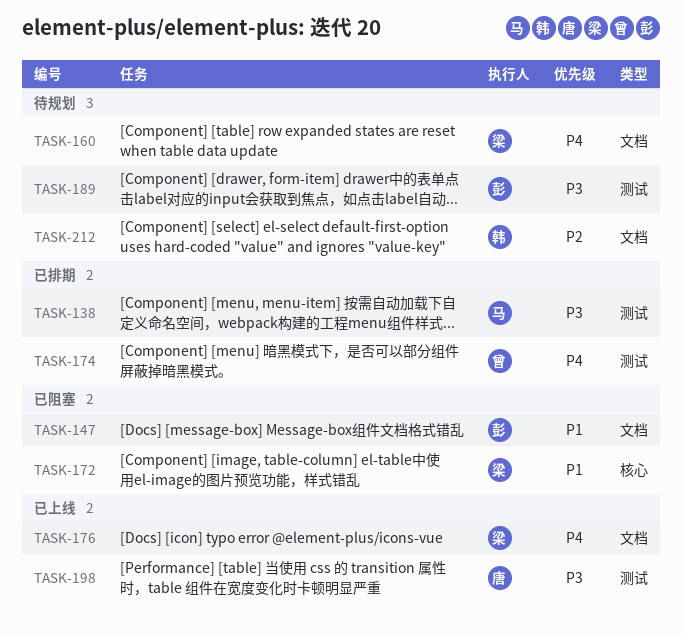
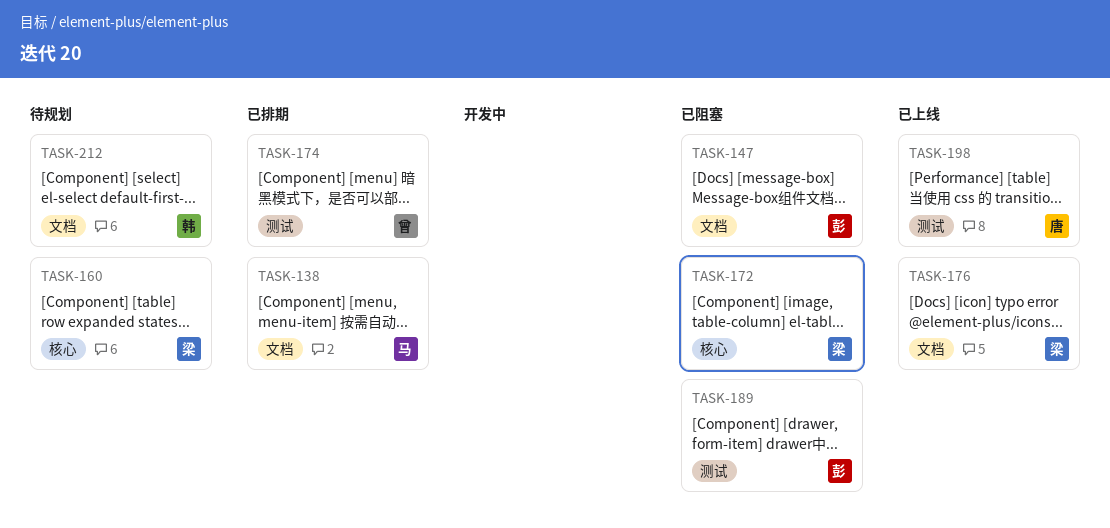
TASK-138, label: 测试 -> 文档
TASK-160, label: 文档 -> 核心
TASK-189, status: 待规划 -> 已阻塞

